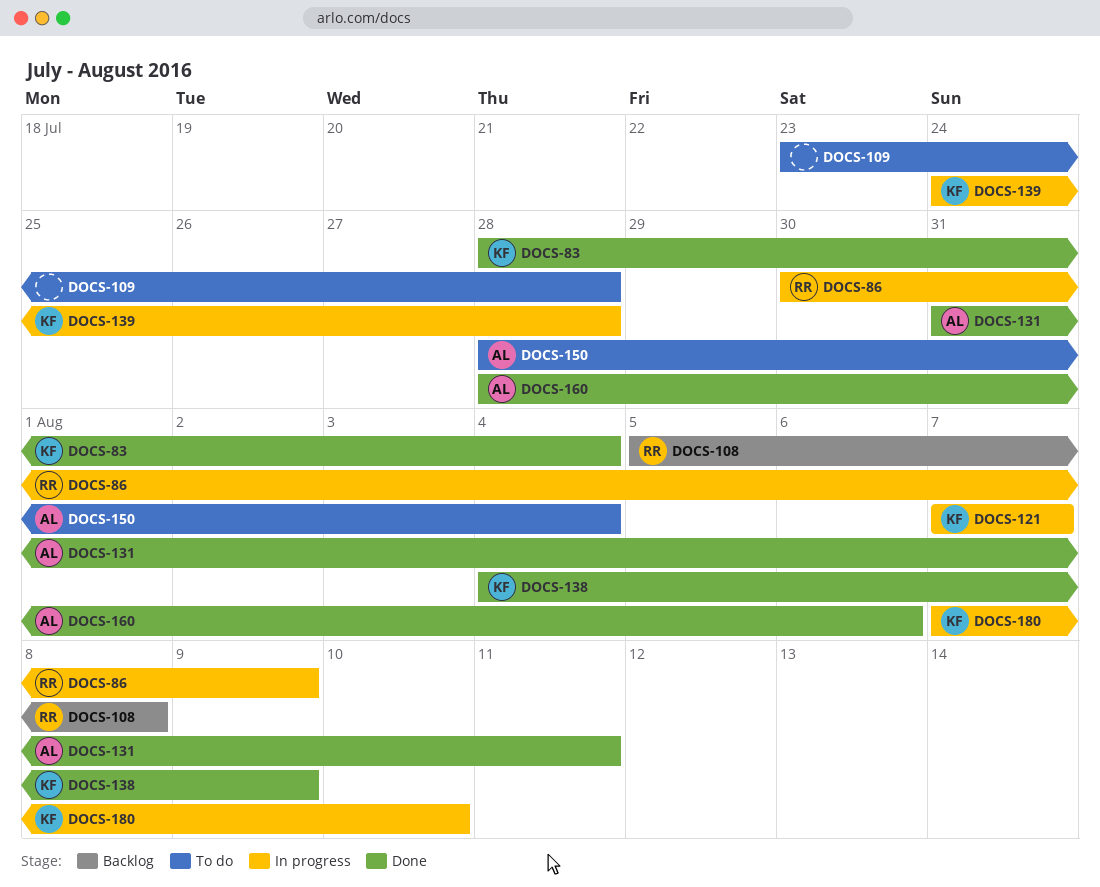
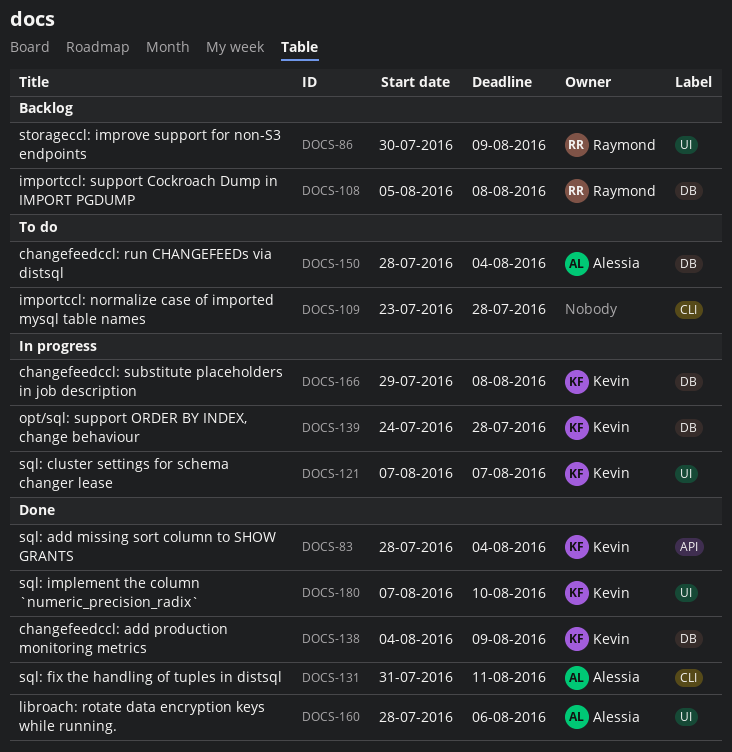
DOCS-86, status: In progress -> Backlog
DOCS-166: none -> present
DOCS-180, status: In progress -> Done

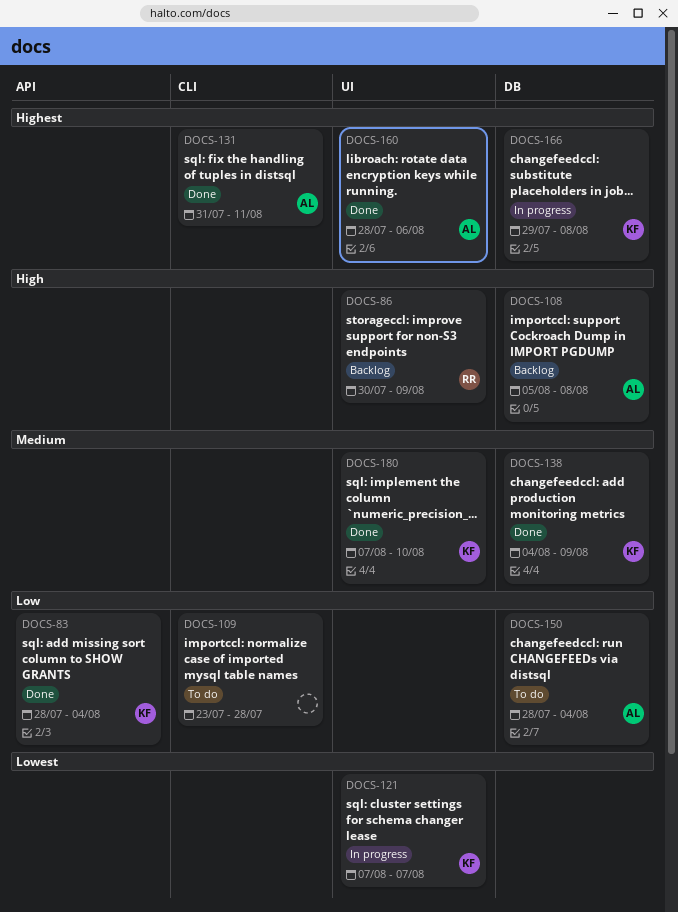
DOCS-108, owner: Raymond -> Alessia
DOCS-139: present -> none

